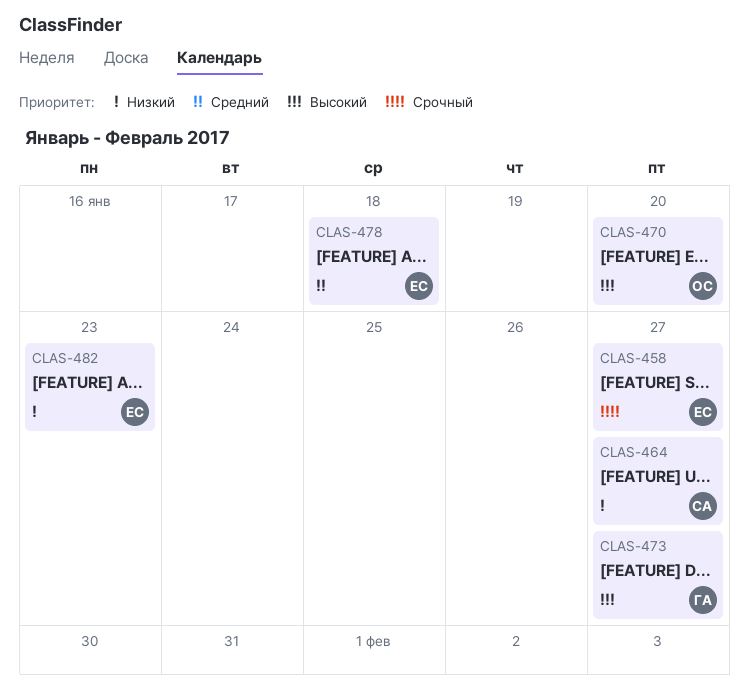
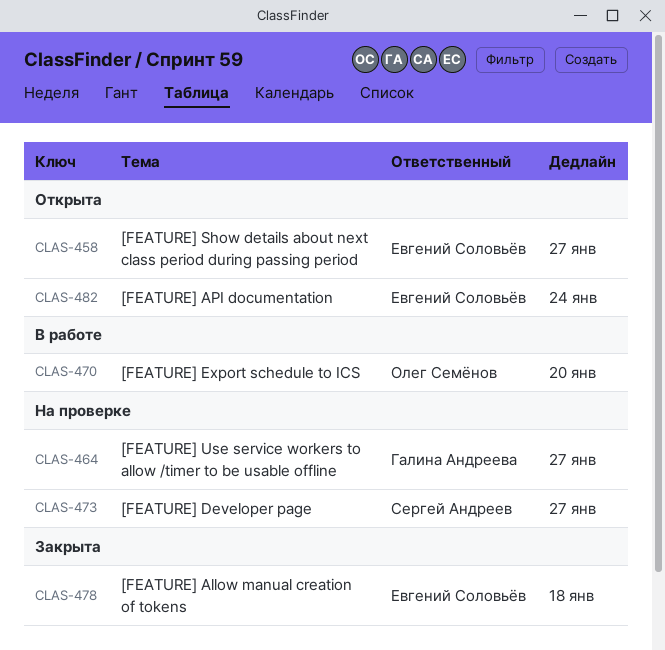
CLAS-464, owner: Сергей Андреев -> Галина Андреева
CLAS-473, owner: Галина Андреева -> Сергей Андреев
CLAS-482, due: Jan 23 -> Jan 24

